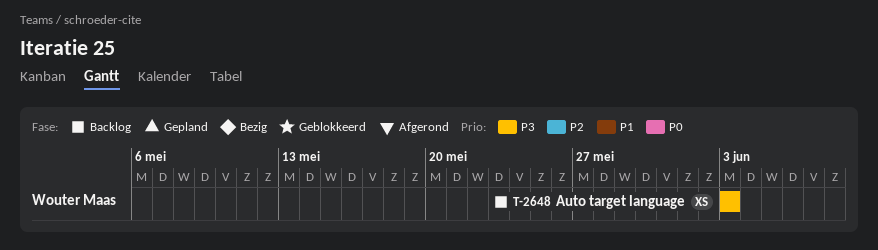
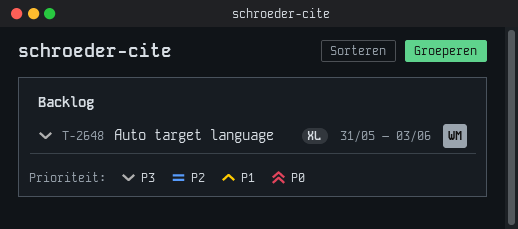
T-2648, estimate: XS -> XL
T-2648, start: Jun 3 -> May 31

